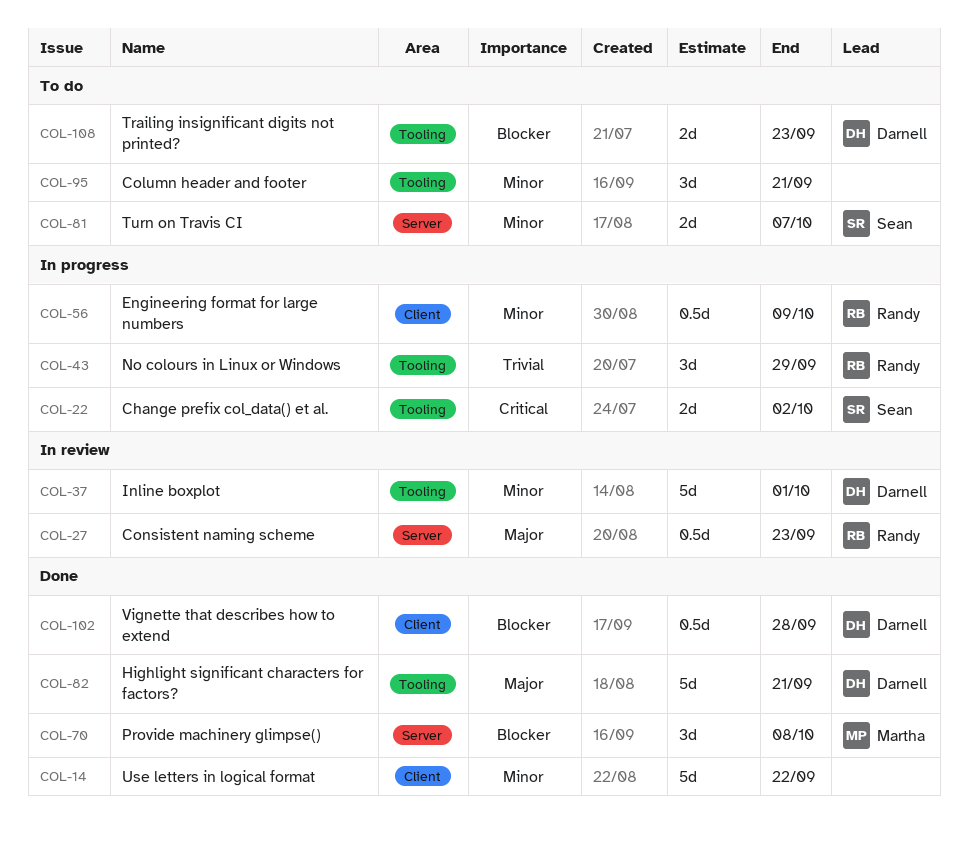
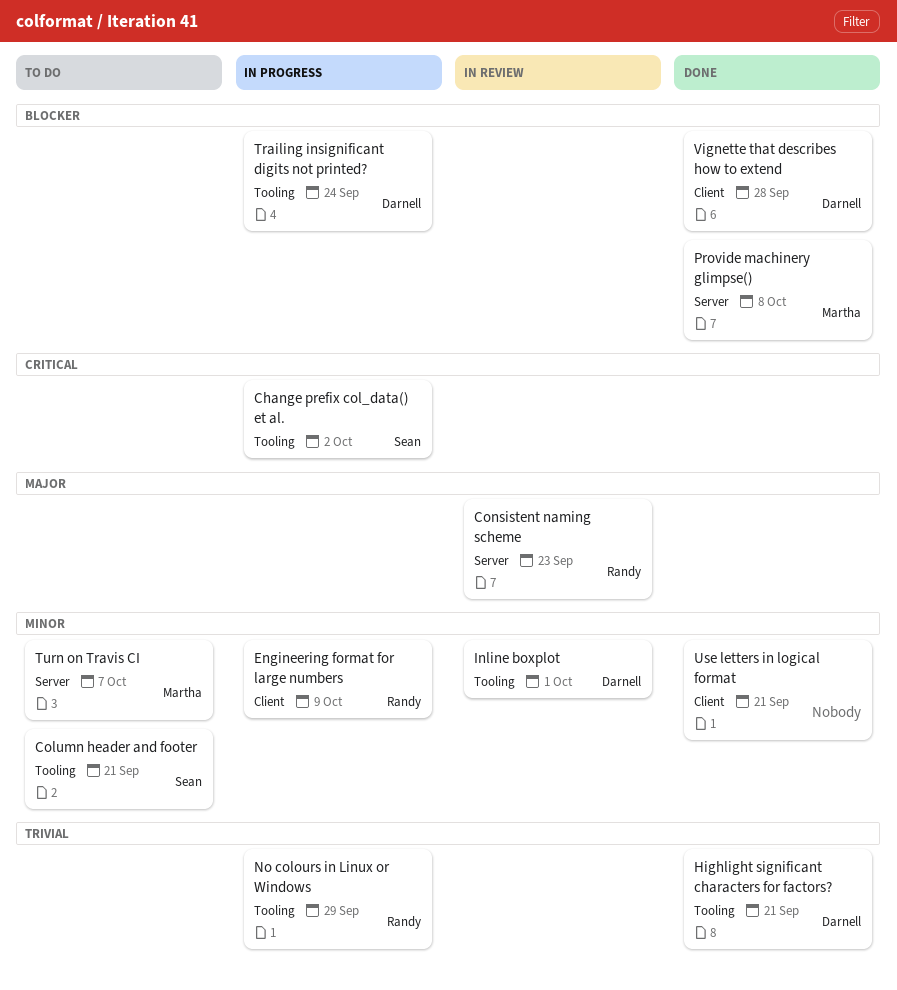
Column header and footer, owner: none -> Sean
Highlight significant characters for factors?, priority: Major -> Trivial
Trailing insignificant digits not printed?, status: To do -> In progress
Trailing insignificant digits not printed?, due: Sep 23 -> Sep 24
Turn on Travis CI, owner: Sean -> Martha
Use letters in logical format, due: Sep 22 -> Sep 21

